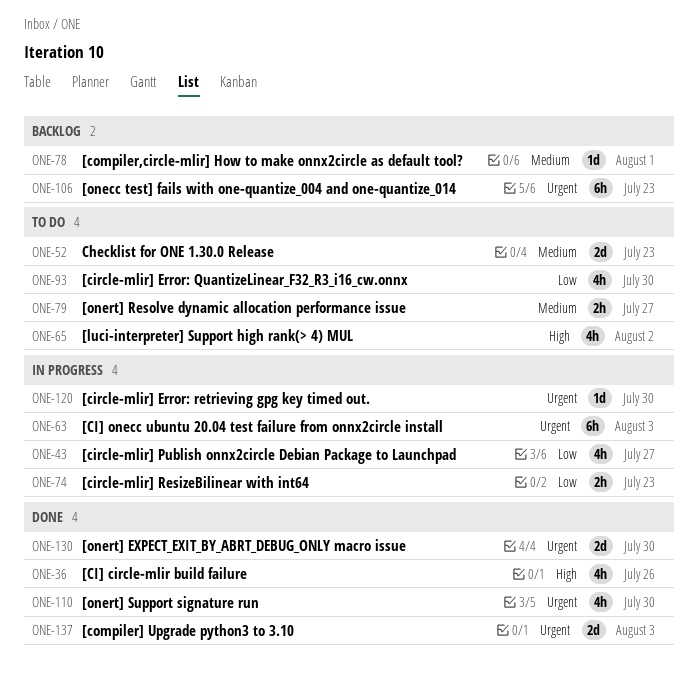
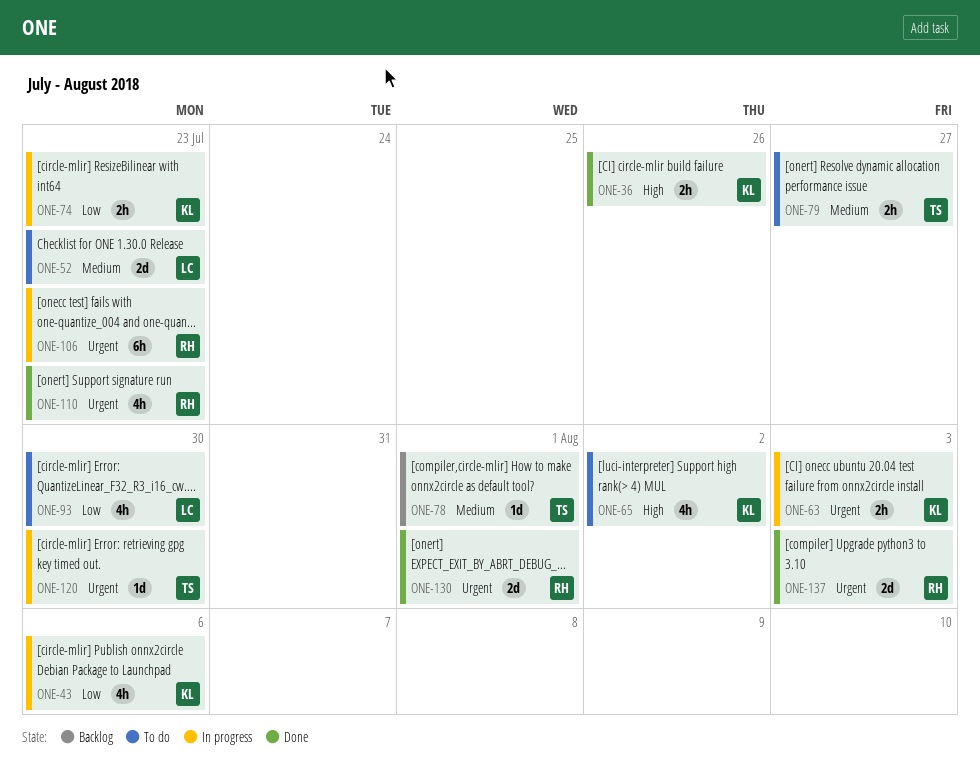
ONE-36, estimate: 4h -> 2h
ONE-43, due: Jul 27 -> Aug 6
ONE-63, estimate: 6h -> 2h
ONE-106, status: Backlog -> In progress
ONE-110, due: Jul 30 -> Jul 23
ONE-130, due: Jul 30 -> Aug 1

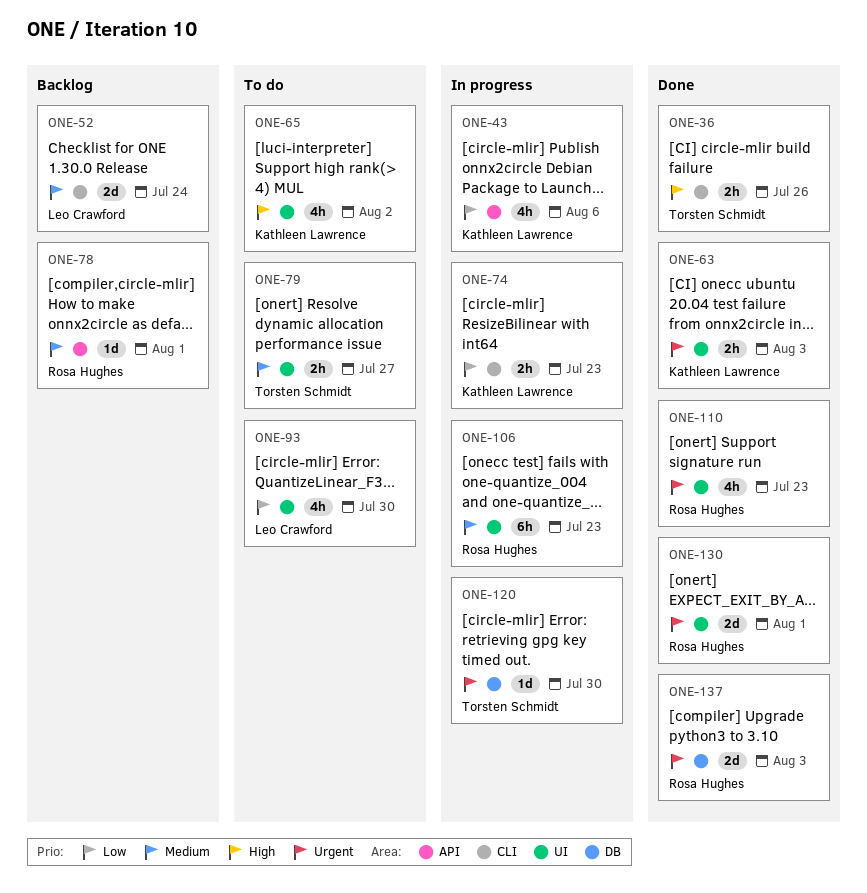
ONE-36, owner: Kathleen Lawrence -> Torsten Schmidt
ONE-52, status: To do -> Backlog
ONE-52, due: Jul 23 -> Jul 24
ONE-63, status: In progress -> Done
ONE-78, owner: Torsten Schmidt -> Rosa Hughes
ONE-106, priority: Urgent -> Medium

